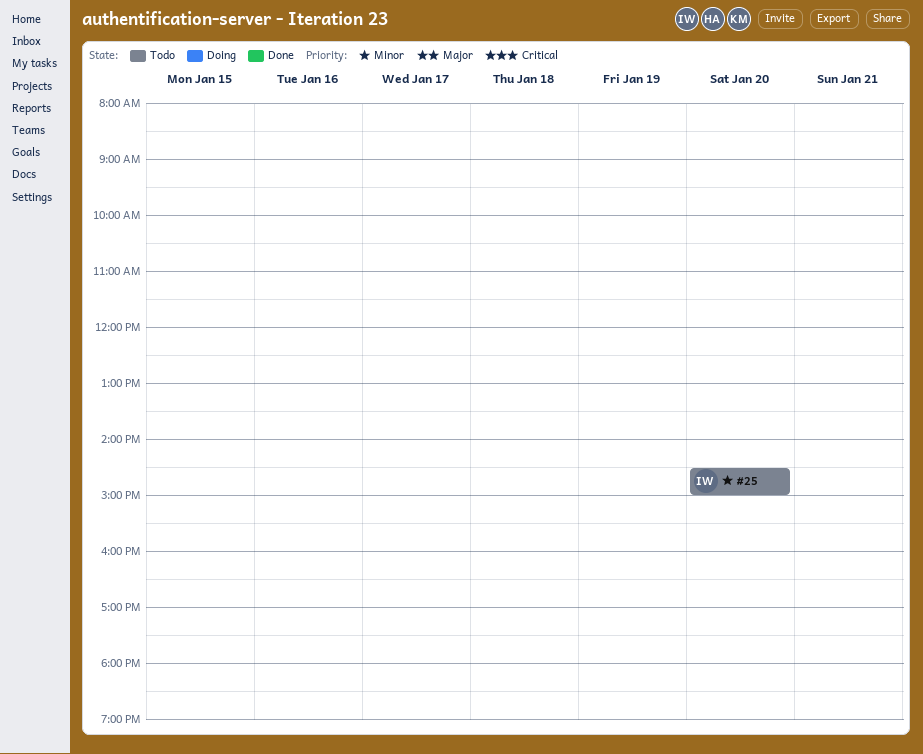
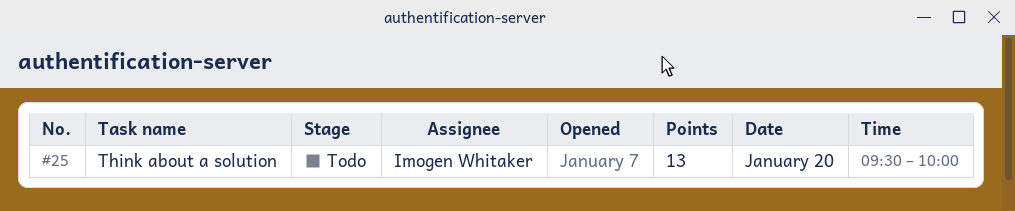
#25, begins: 14:30 -> 09:30
#25, ends: 15:00 -> 10:00

